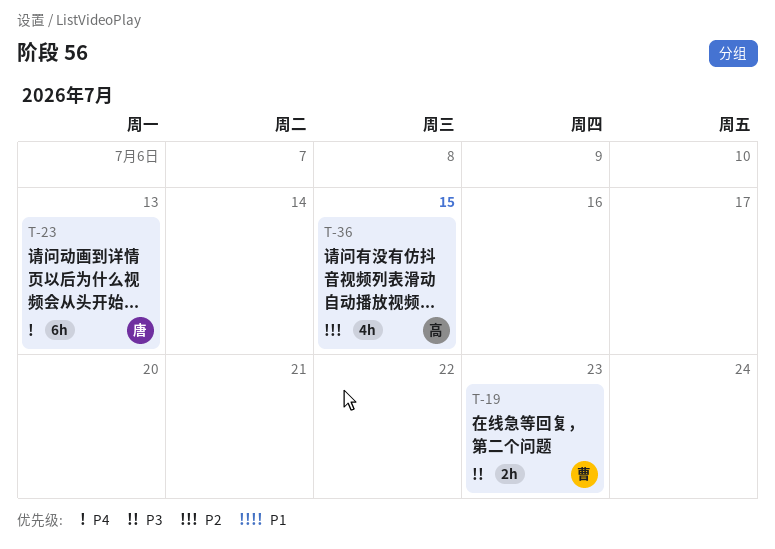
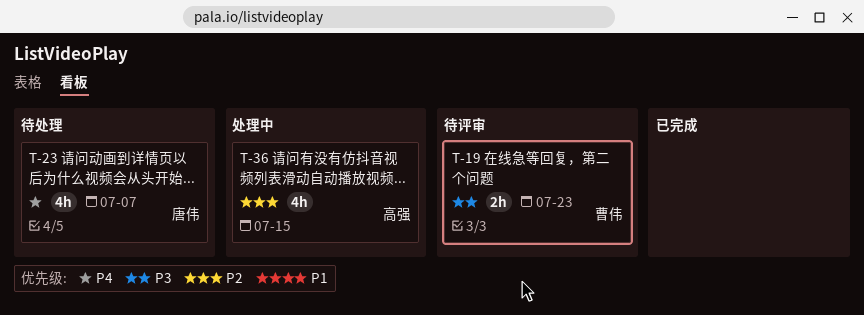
T-23, estimate: 6h -> 4h
T-23, due: Jul 13 -> Jul 7

